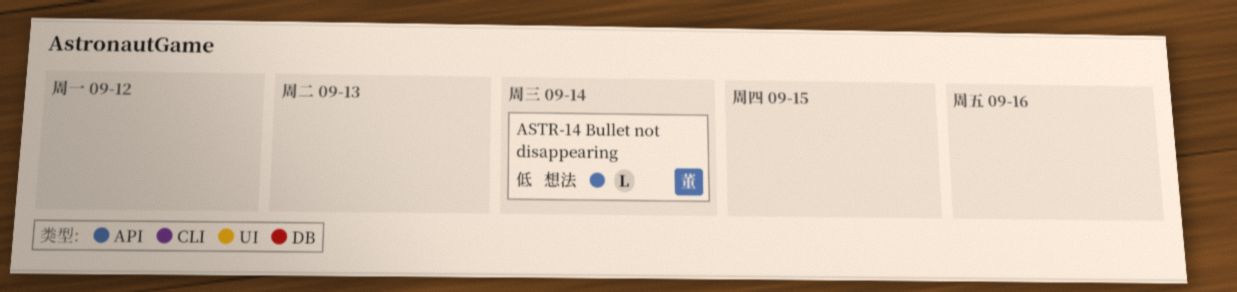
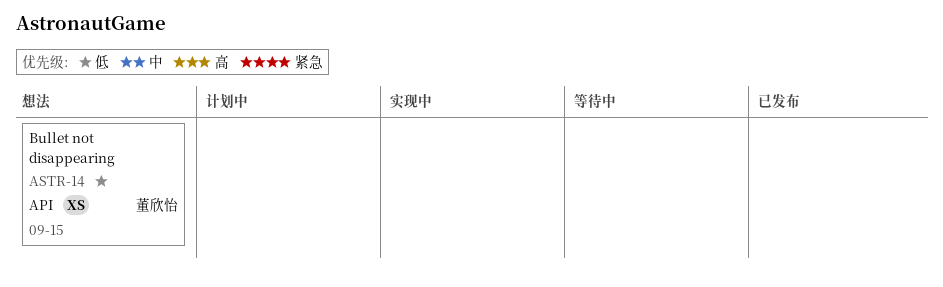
ASTR-14, estimate: L -> XS
ASTR-14, due: Sep 14 -> Sep 15

